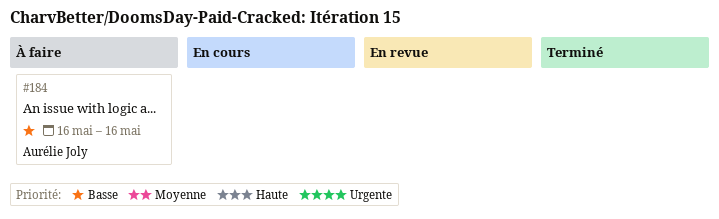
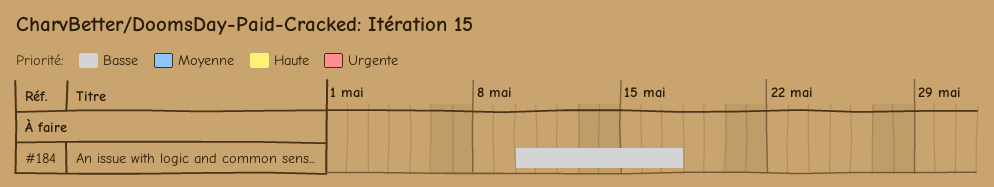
#184, start: May 16 -> May 10
#184, due: May 16 -> May 17

